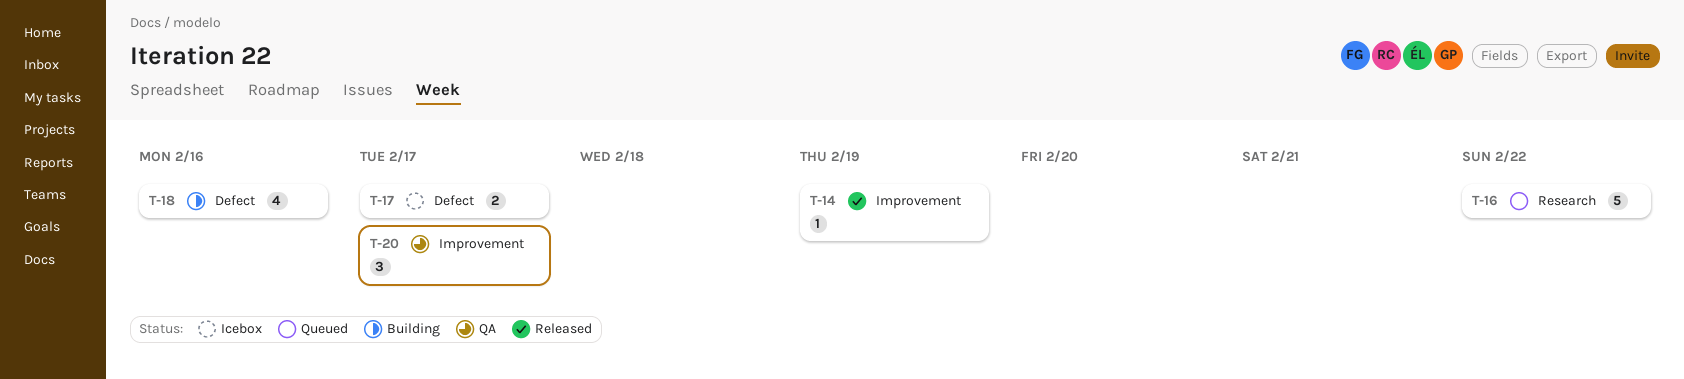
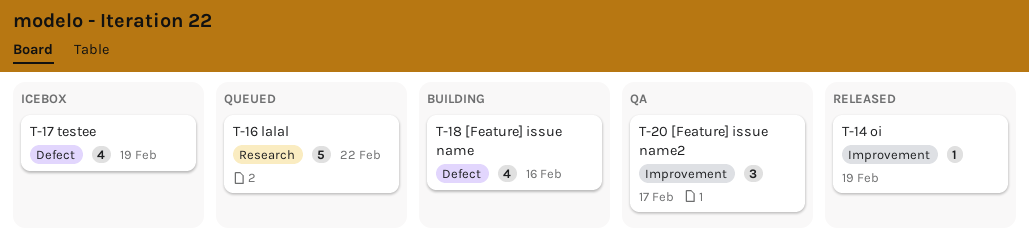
T-17, estimate: 2 -> 4
T-17, due: Feb 17 -> Feb 19

